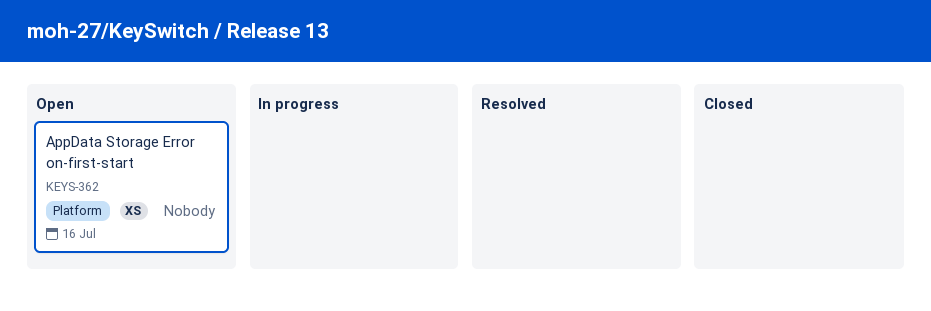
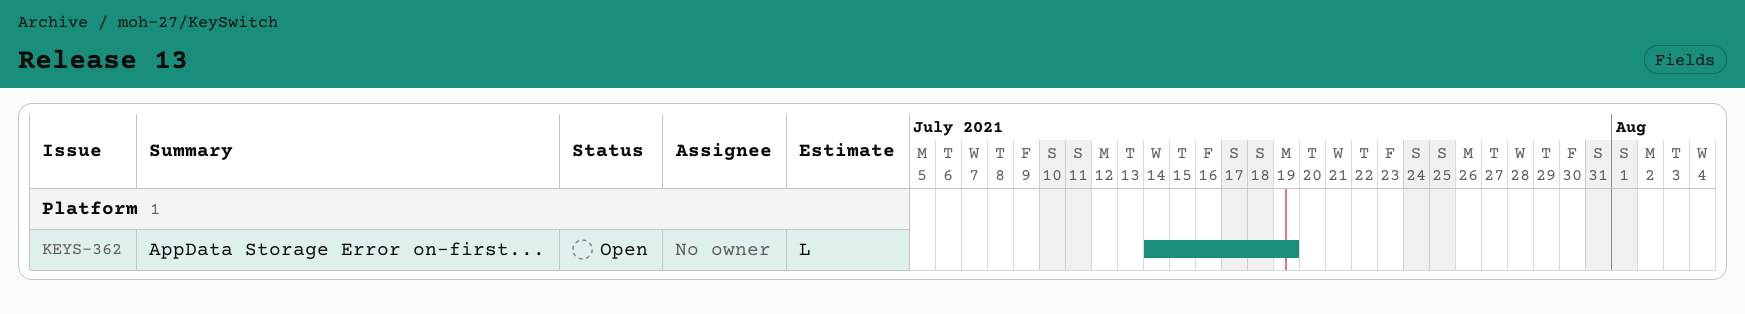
KEYS-362, estimate: XS -> L
KEYS-362, due: Jul 16 -> Jul 19

